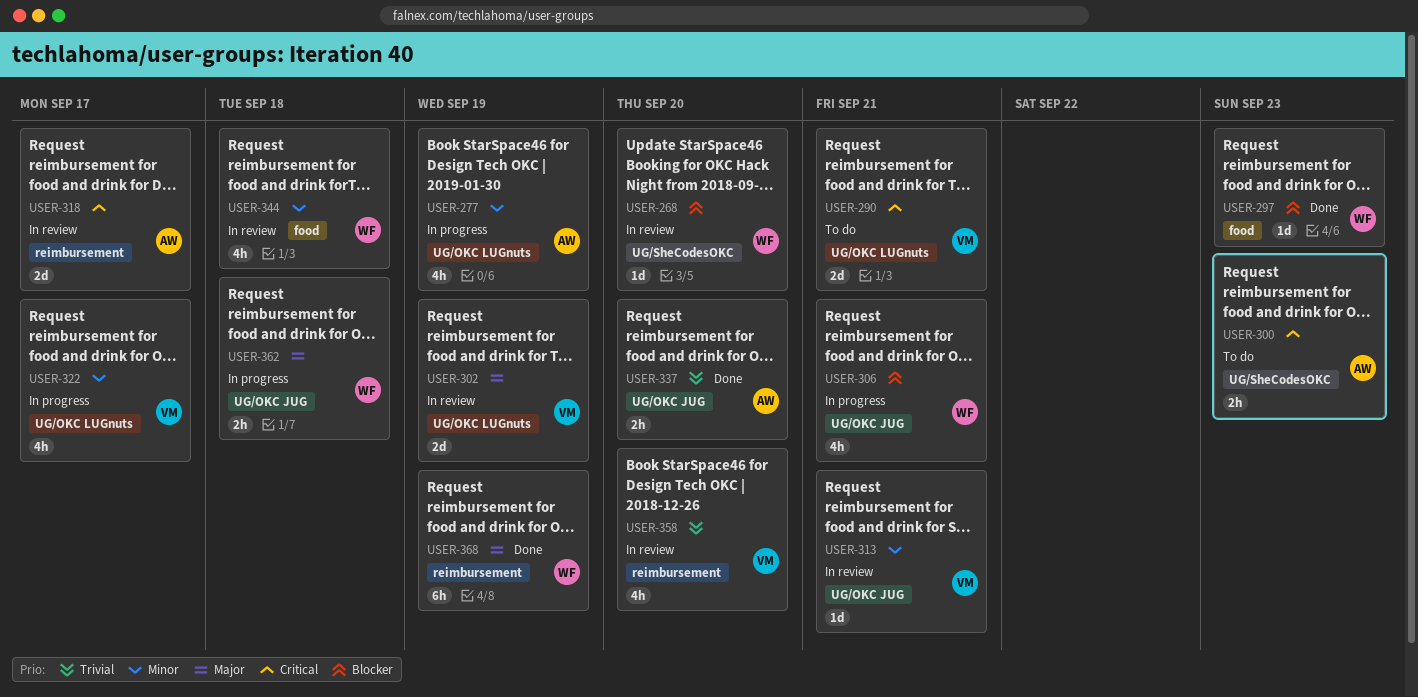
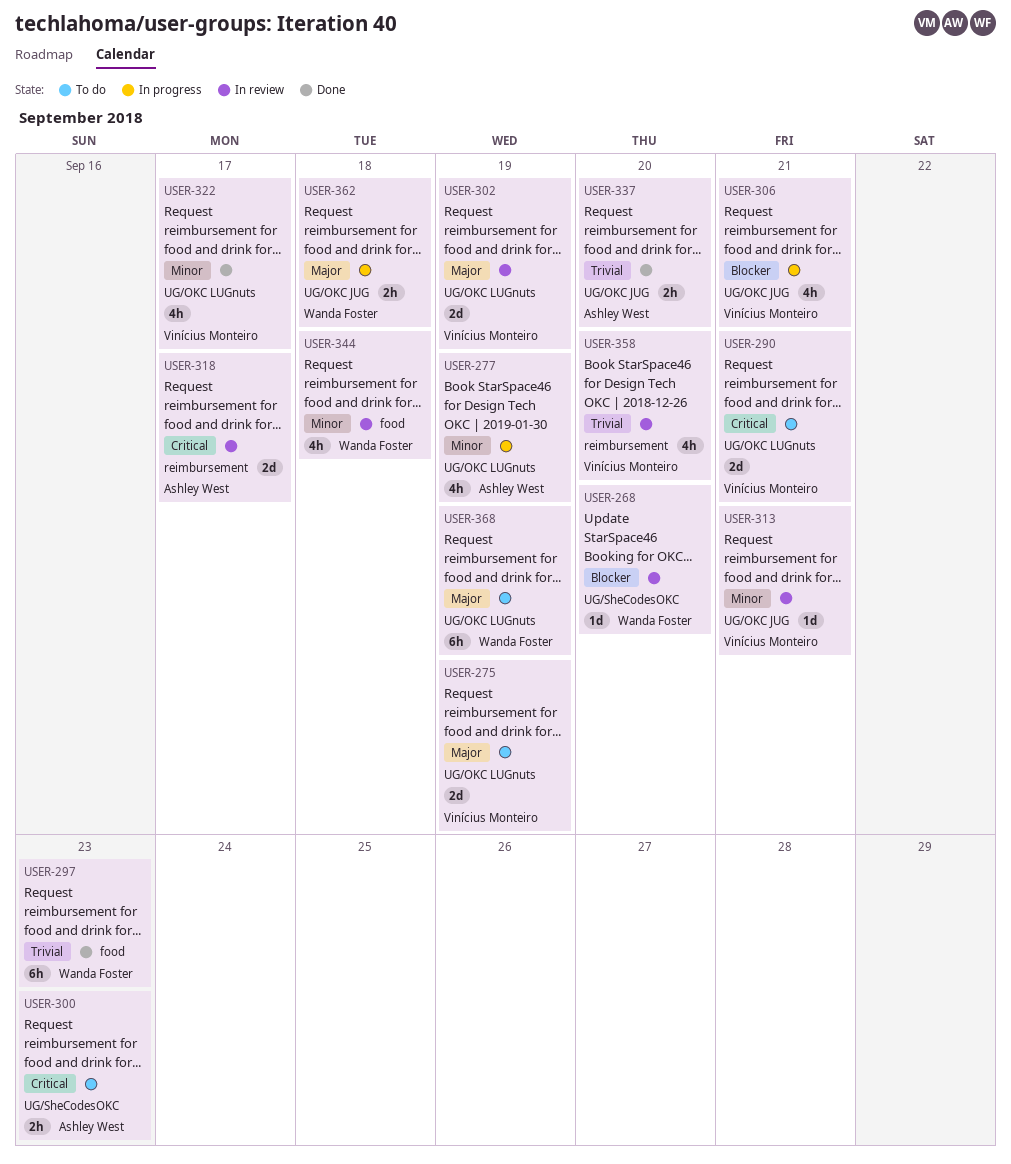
USER-275: none -> present
USER-297, priority: Blocker -> Trivial
USER-297, estimate: 1d -> 6h
USER-306, owner: Wanda Foster -> Vinícius Monteiro
USER-322, status: In progress -> Done
USER-368, status: Done -> To do
USER-368, label: reimbursement -> UG/OKC LUGnuts

